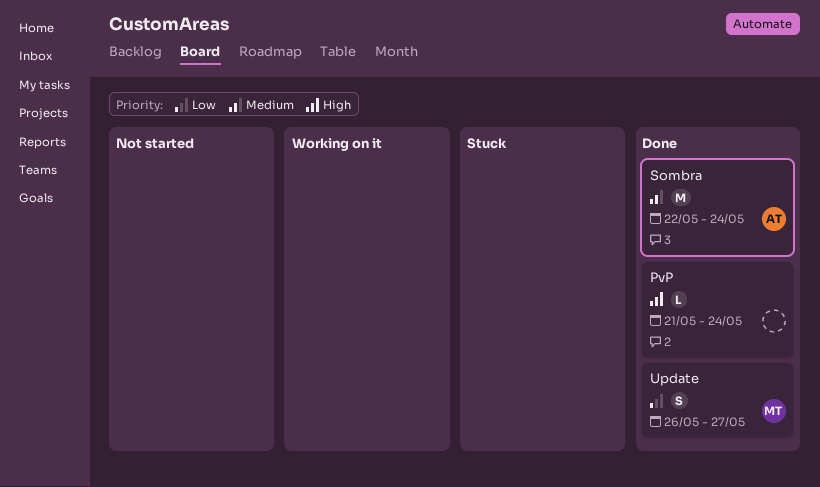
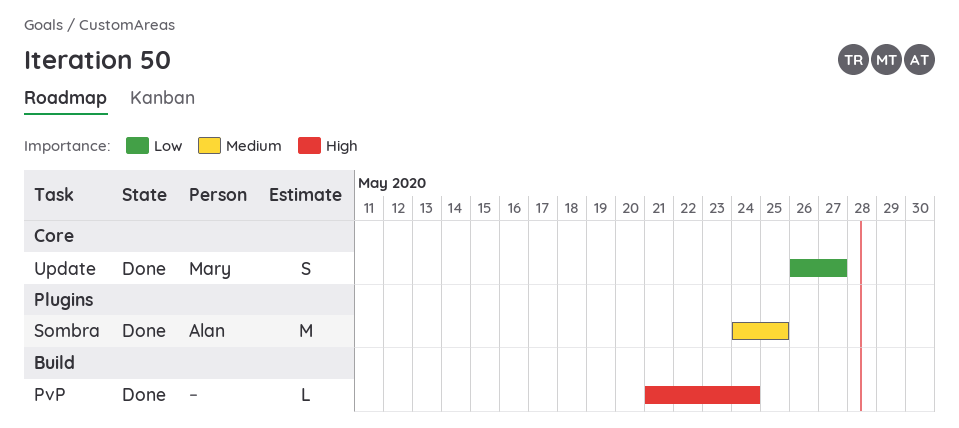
Sombra, start: May 22 -> May 24
Sombra, due: May 24 -> May 25

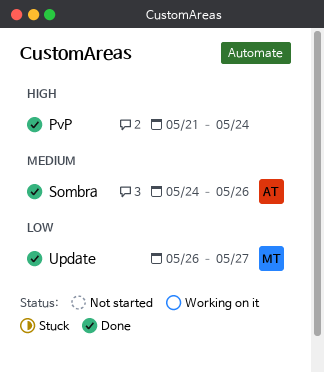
Sombra, due: May 25 -> May 26

